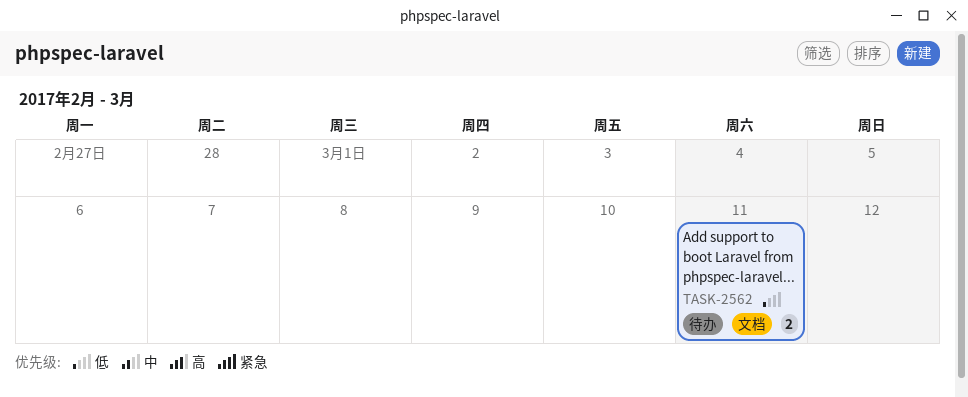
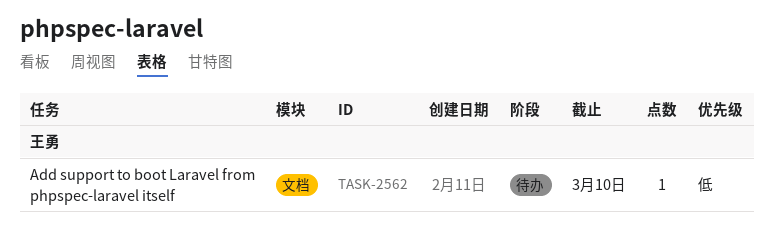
TASK-2562, estimate: 2 -> 1
TASK-2562, due: Mar 11 -> Mar 10

